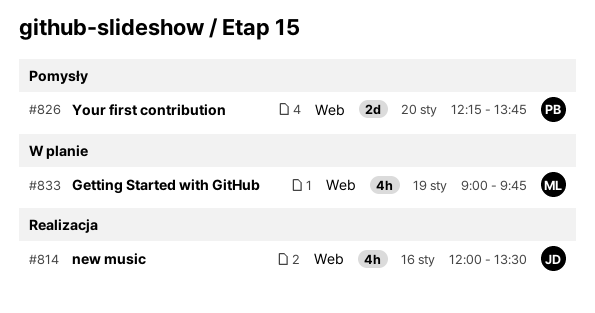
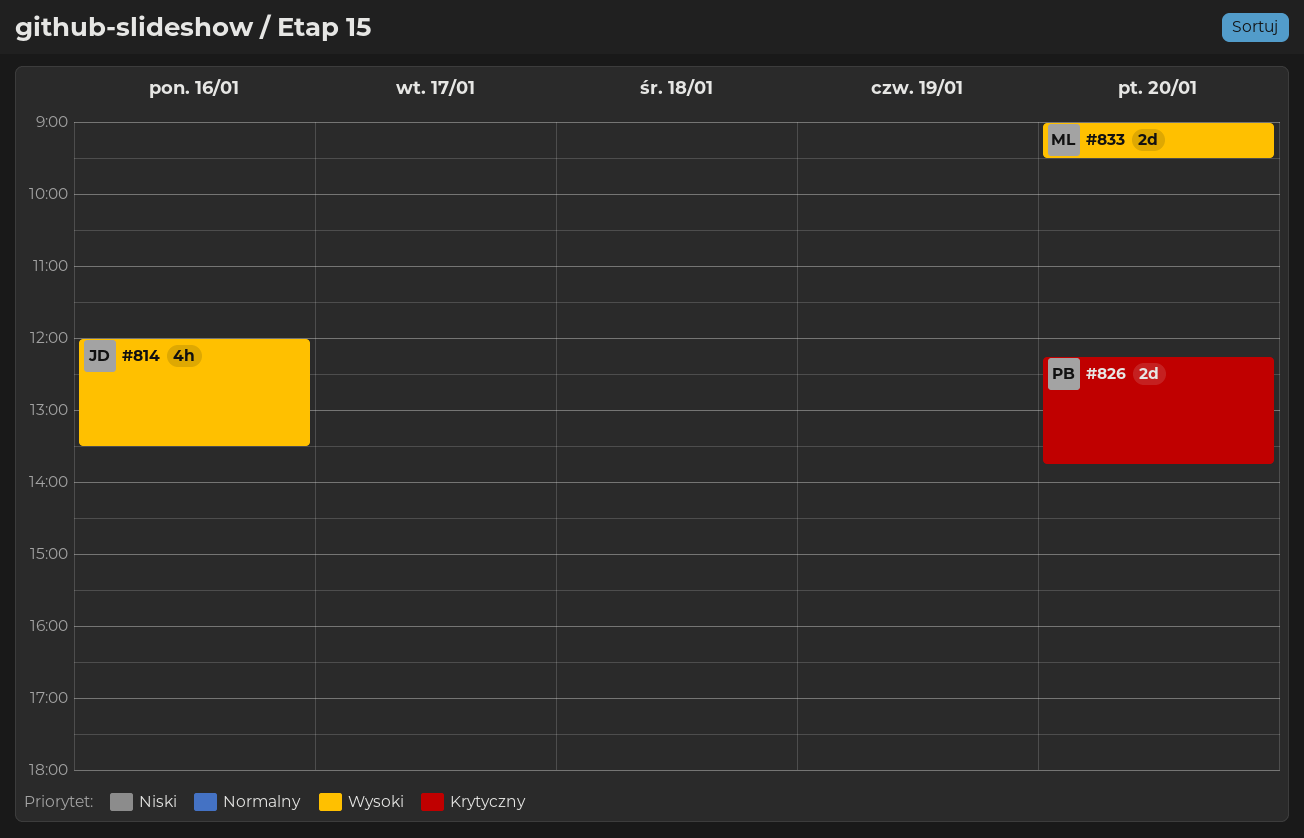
#833, estimate: 4h -> 2d
#833, day: Jan 19 -> Jan 20
#833, ends: 09:45 -> 09:30

